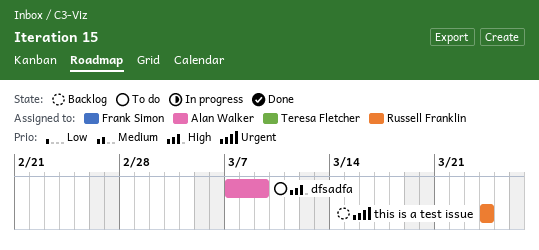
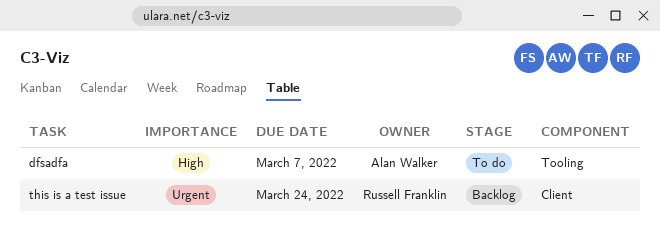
dfsadfa, due: Mar 9 -> Mar 7

